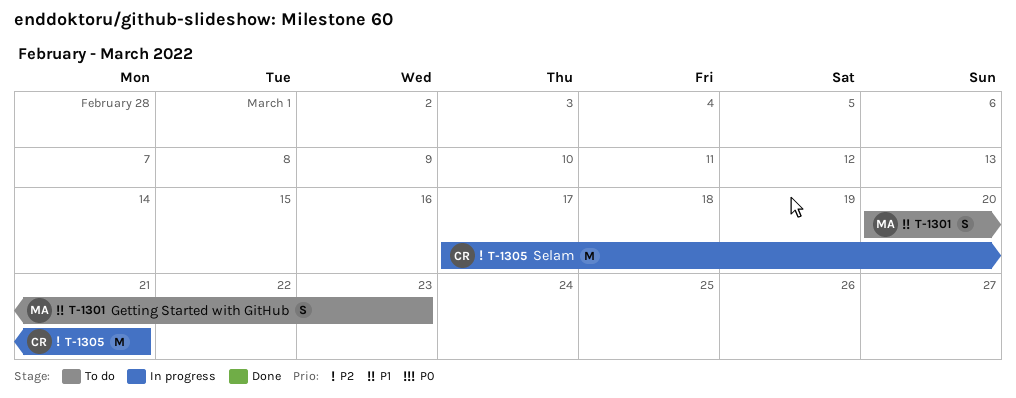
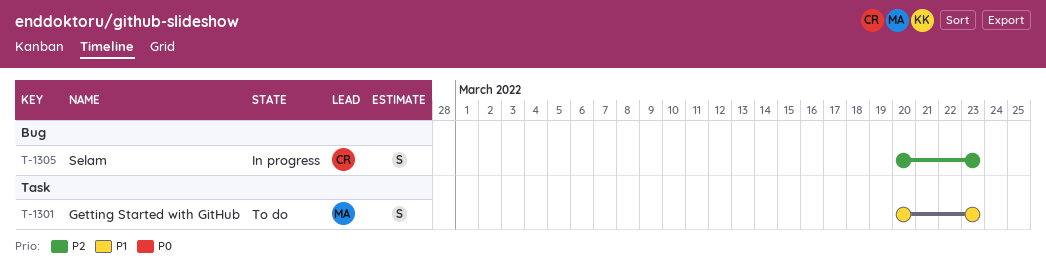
T-1305, estimate: M -> S
T-1305, start: Mar 17 -> Mar 20
T-1305, due: Mar 21 -> Mar 23

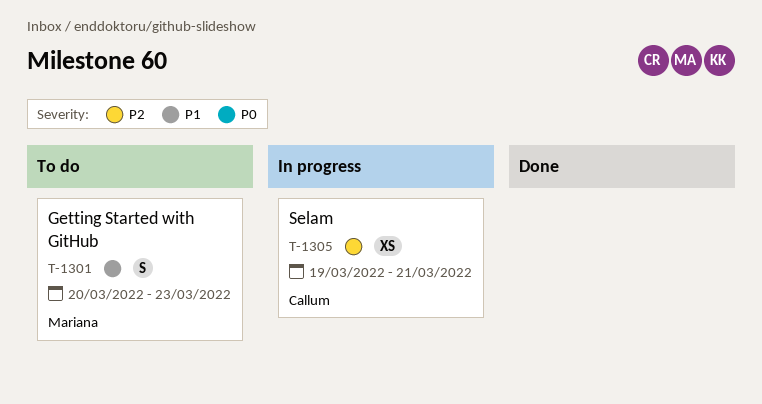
T-1305, estimate: S -> XS
T-1305, start: Mar 20 -> Mar 19
T-1305, due: Mar 23 -> Mar 21

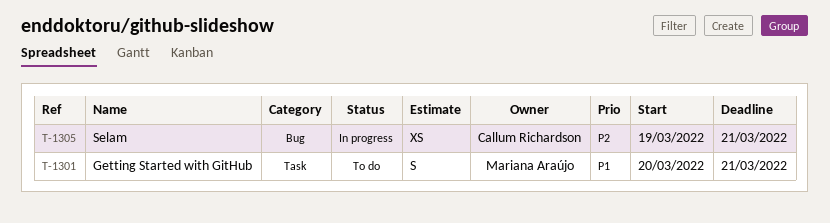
T-1301, due: Mar 23 -> Mar 21

